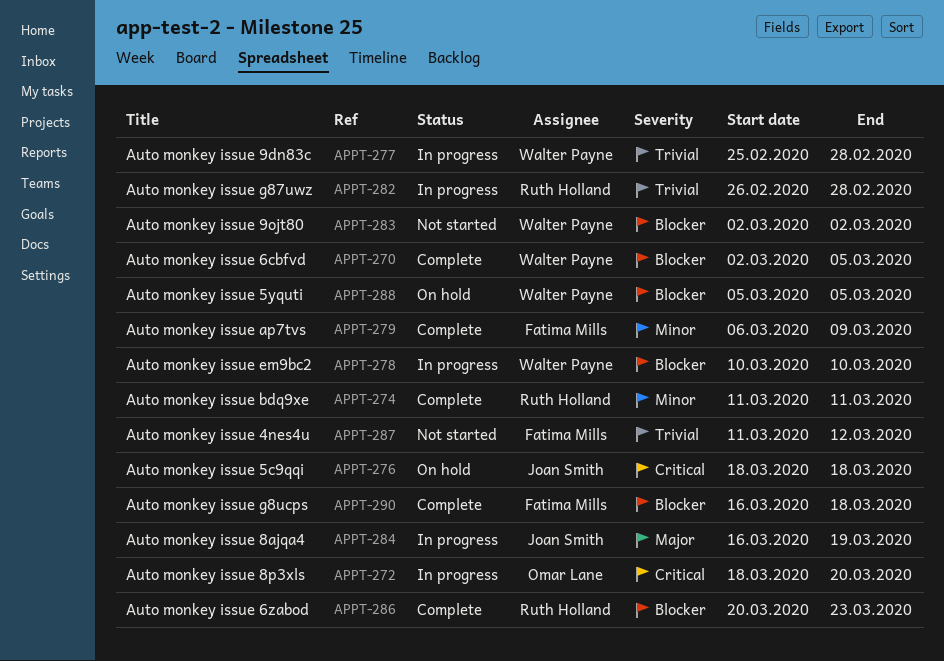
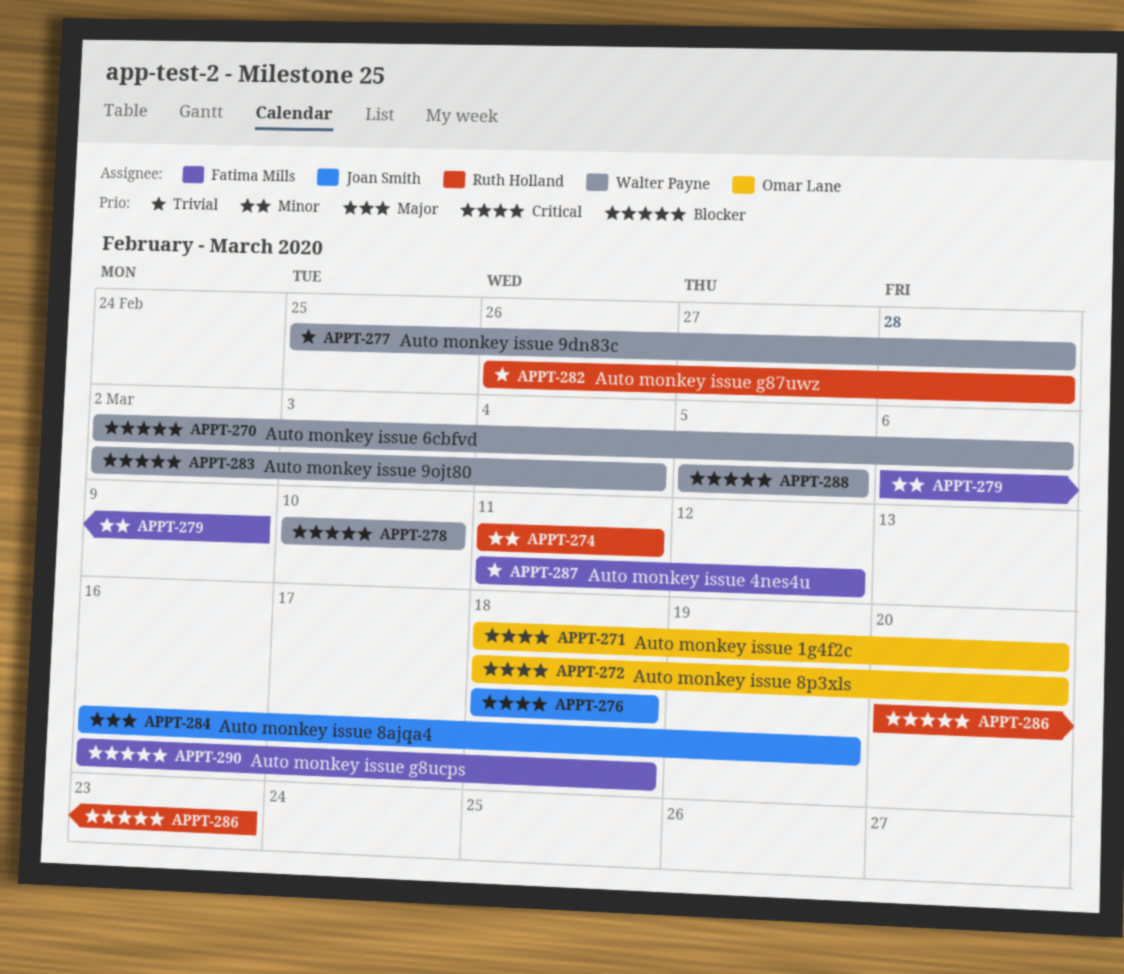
APPT-270, due: Mar 5 -> Mar 6
APPT-271: none -> present
APPT-283, due: Mar 2 -> Mar 4

